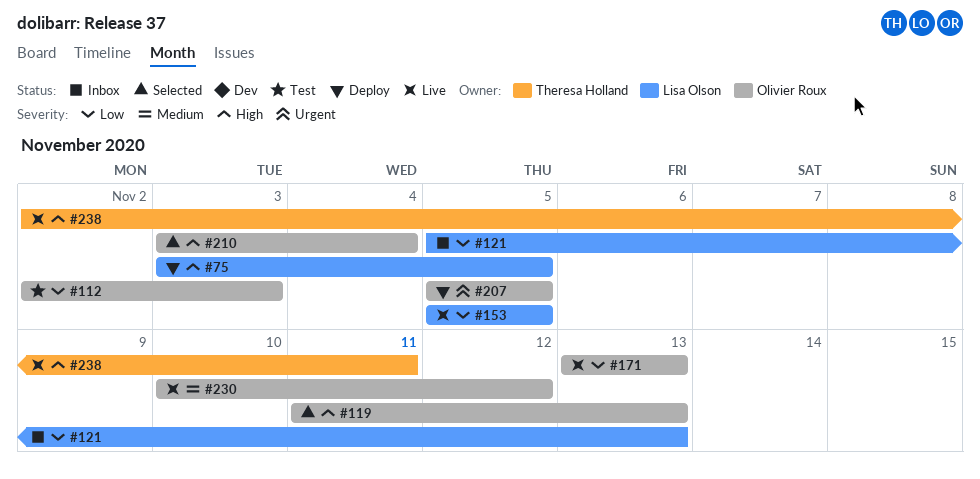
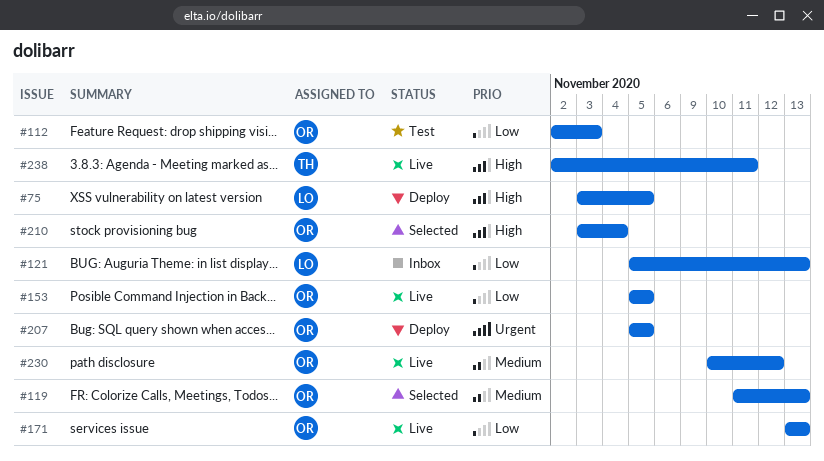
#119, priority: High -> Medium
#153, owner: Lisa Olson -> Olivier Roux

